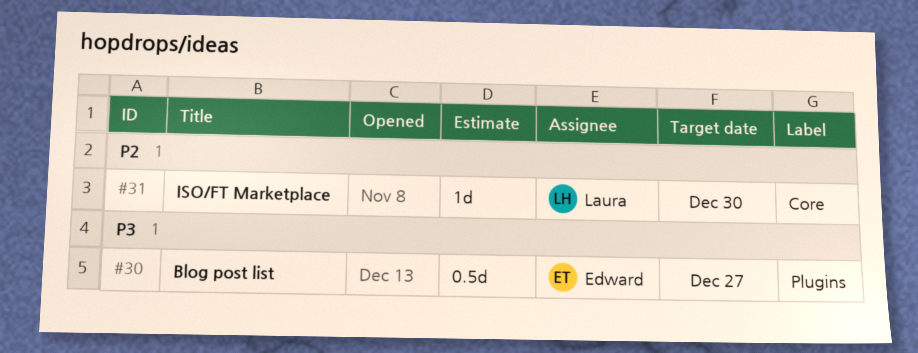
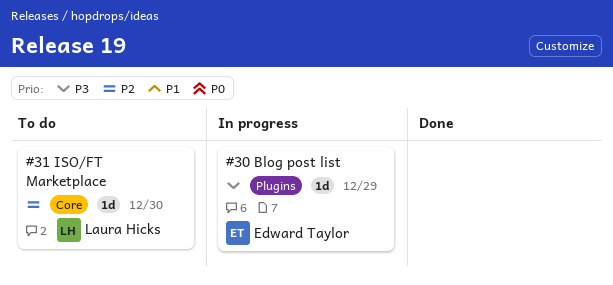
#30, estimate: 0.5d -> 1d
#30, due: Dec 27 -> Dec 29

